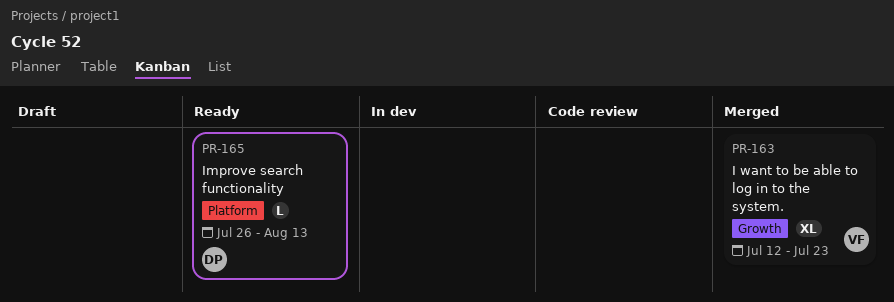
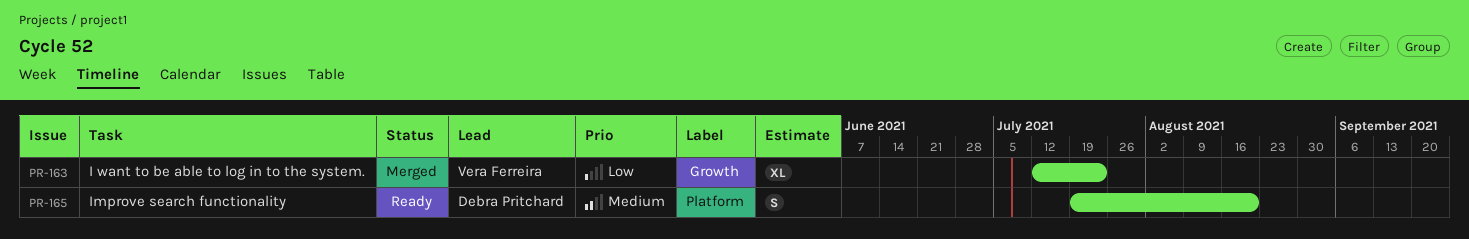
PR-165, estimate: L -> S
PR-165, start: Jul 26 -> Jul 19
PR-165, due: Aug 13 -> Aug 20

